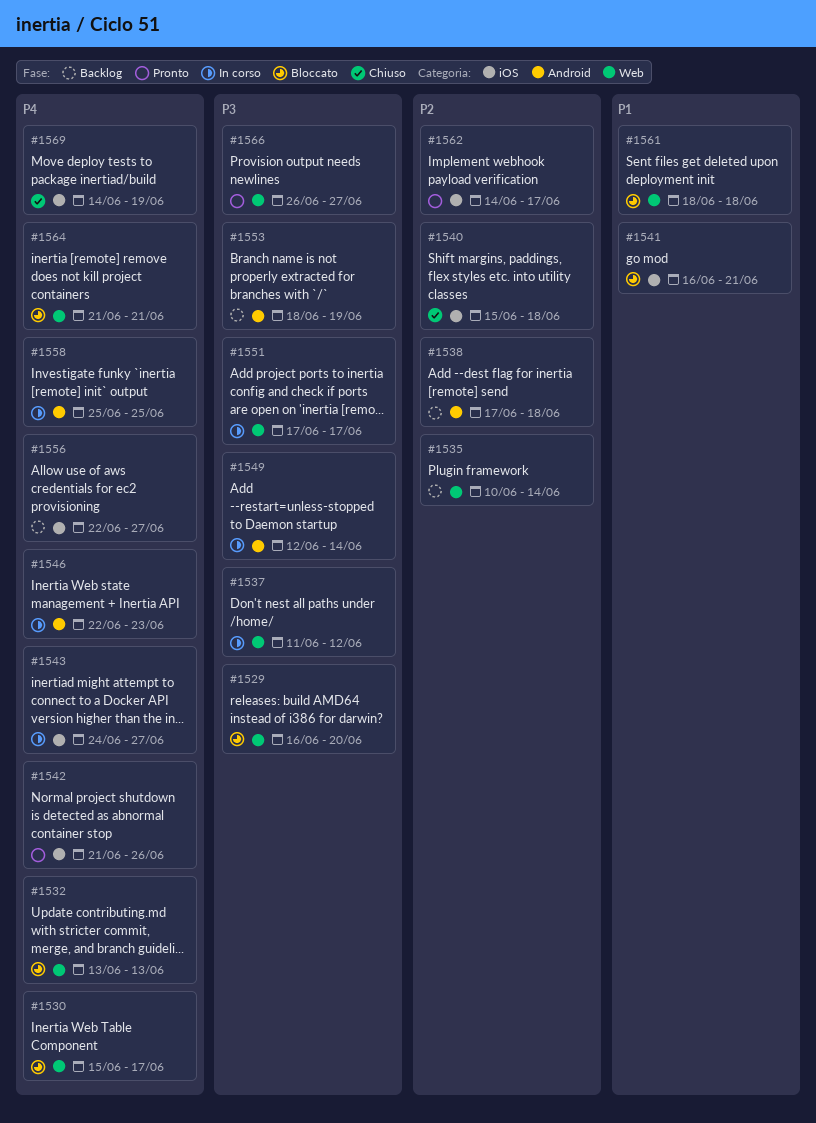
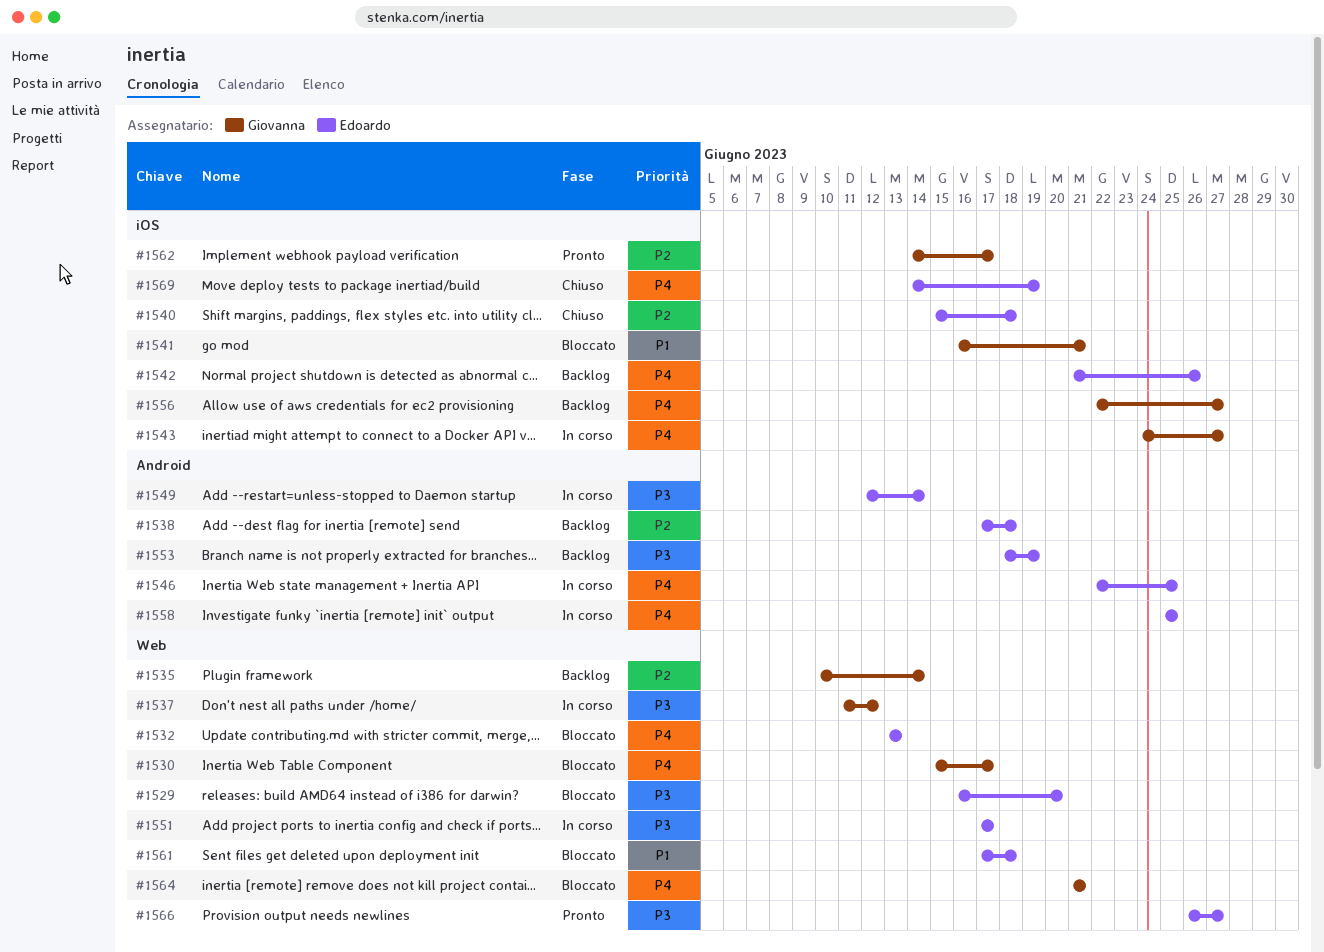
#1542, status: Pronto -> Backlog
#1546, due: Jun 23 -> Jun 25
#1561, start: Jun 18 -> Jun 17

